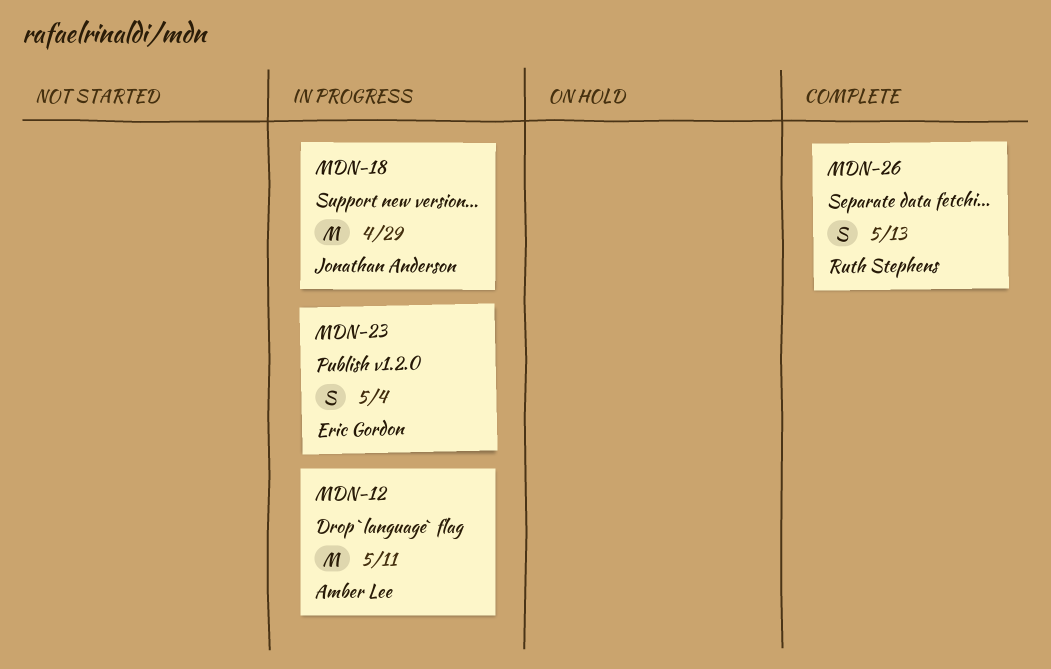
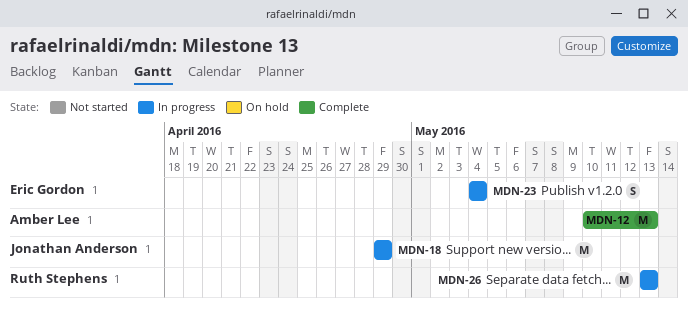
MDN-12, status: In progress -> Complete
MDN-12, due: May 11 -> May 13
MDN-26, status: Complete -> In progress
MDN-26, estimate: S -> M

